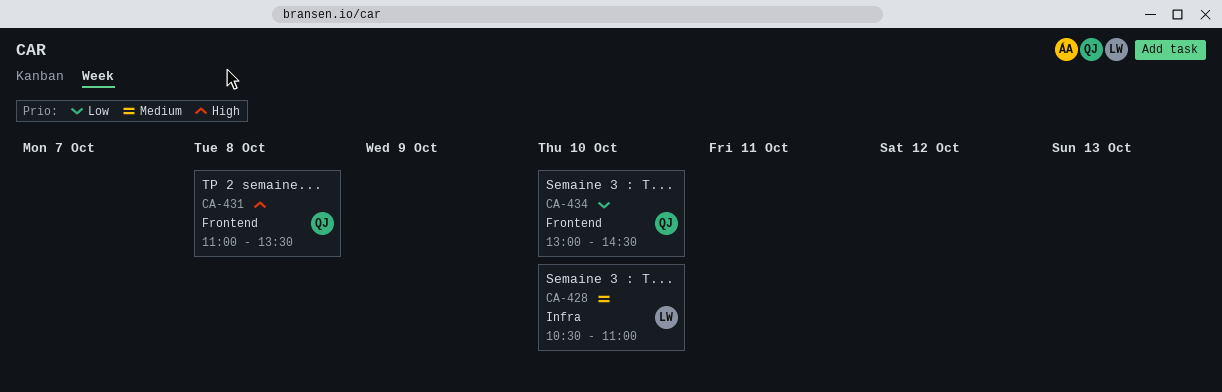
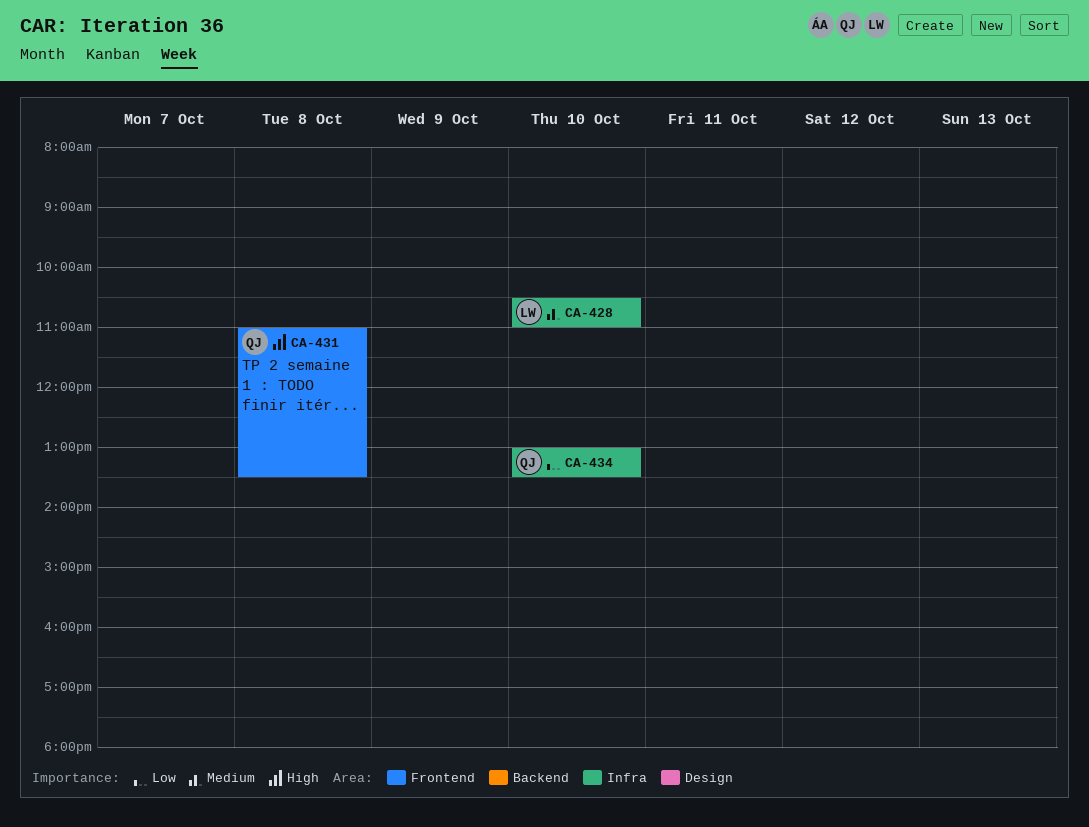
CA-434, label: Frontend -> Infra
CA-434, ends: 14:30 -> 13:30

